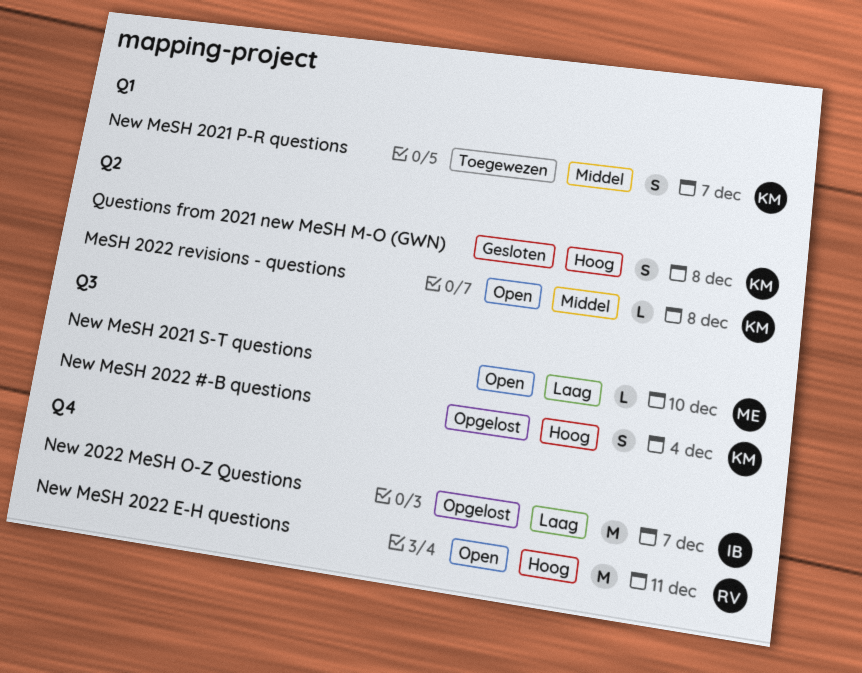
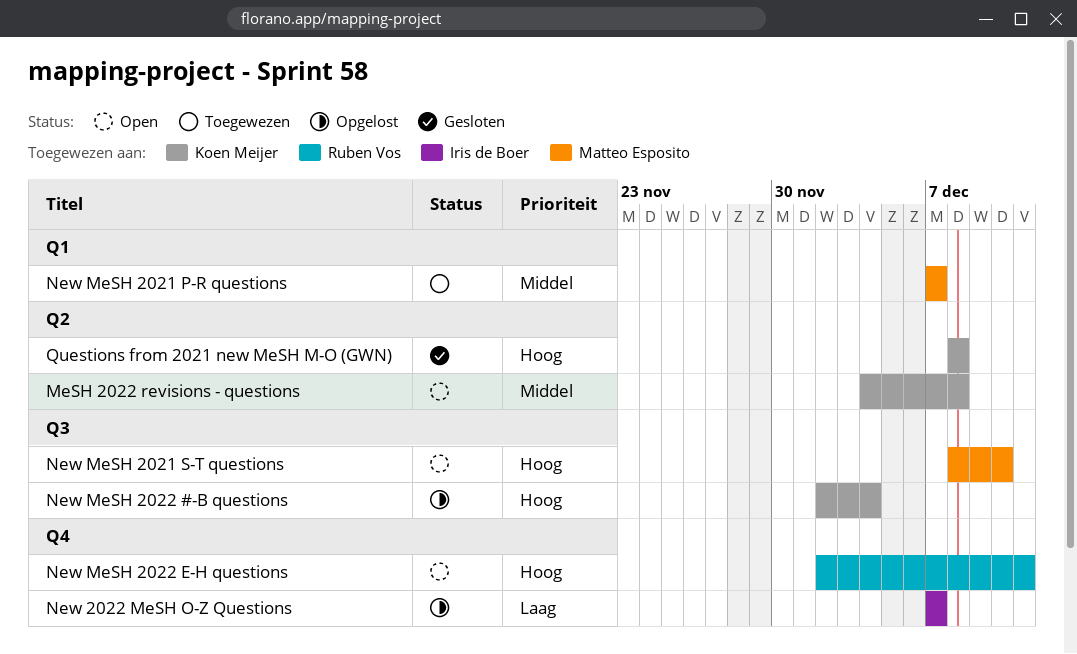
New MeSH 2021 P-R questions, owner: Koen Meijer -> Matteo Esposito
New MeSH 2021 S-T questions, priority: Laag -> Hoog

